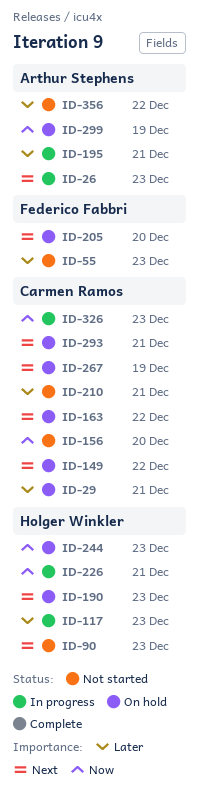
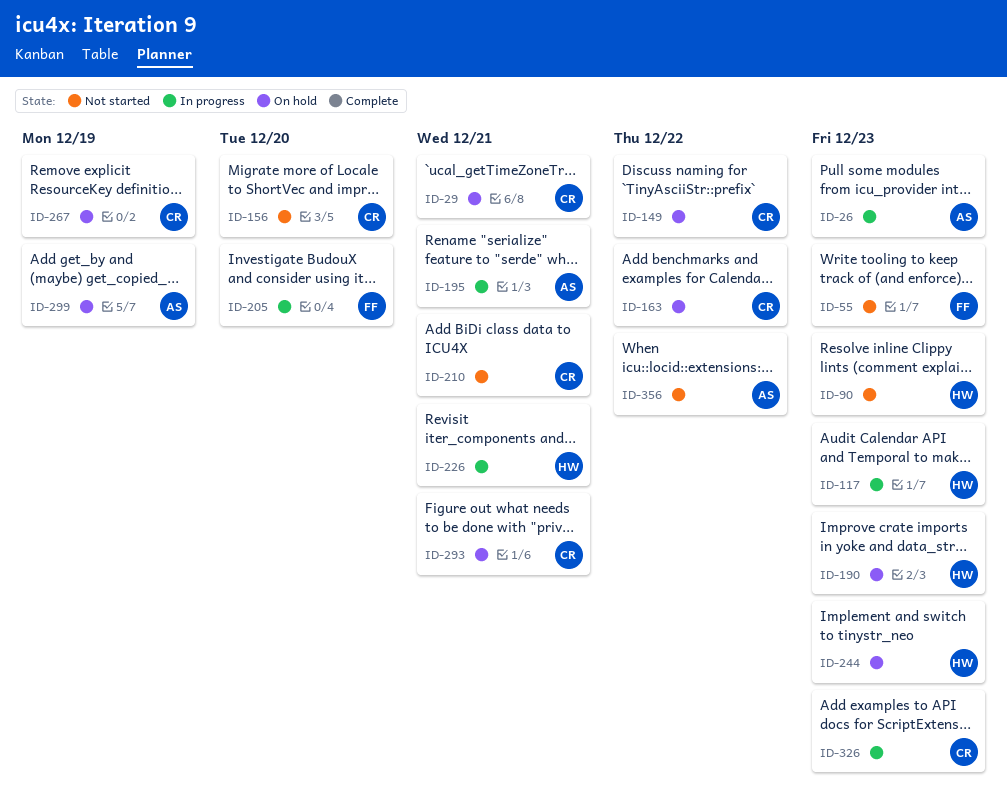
ID-205, status: On hold -> In progress

